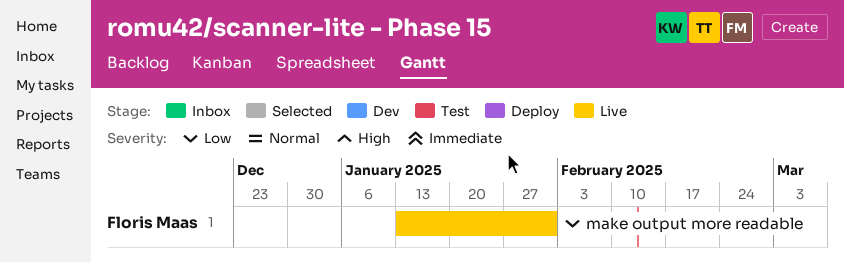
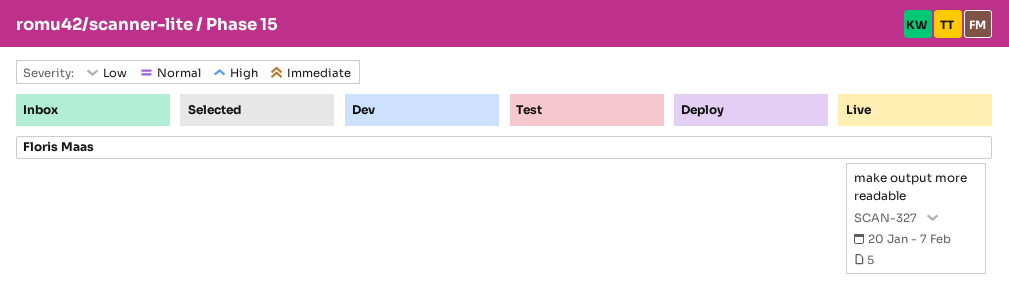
make output more readable, start: Jan 13 -> Jan 20
make output more readable, due: Jan 31 -> Feb 7

